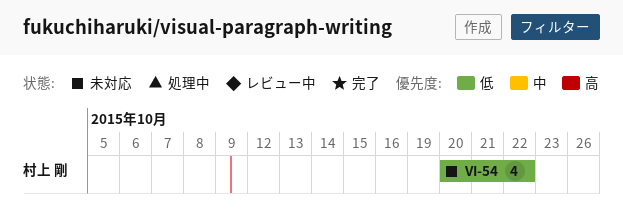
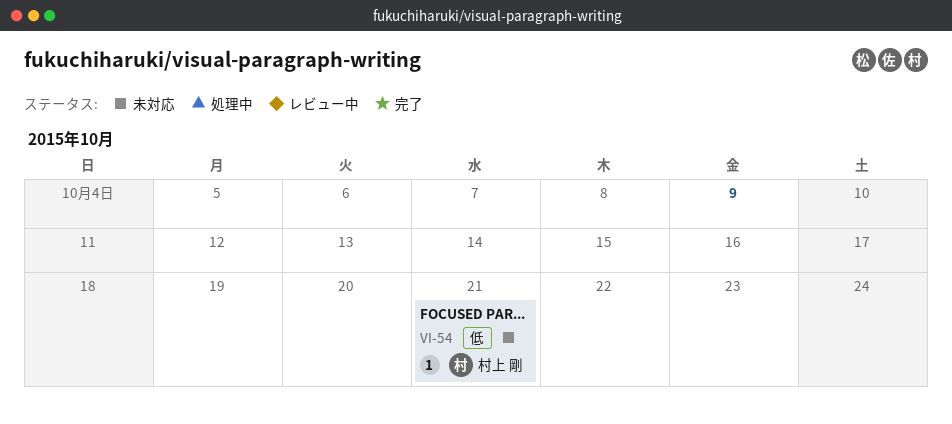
VI-54, estimate: 4 -> 1
VI-54, due: Oct 22 -> Oct 21

